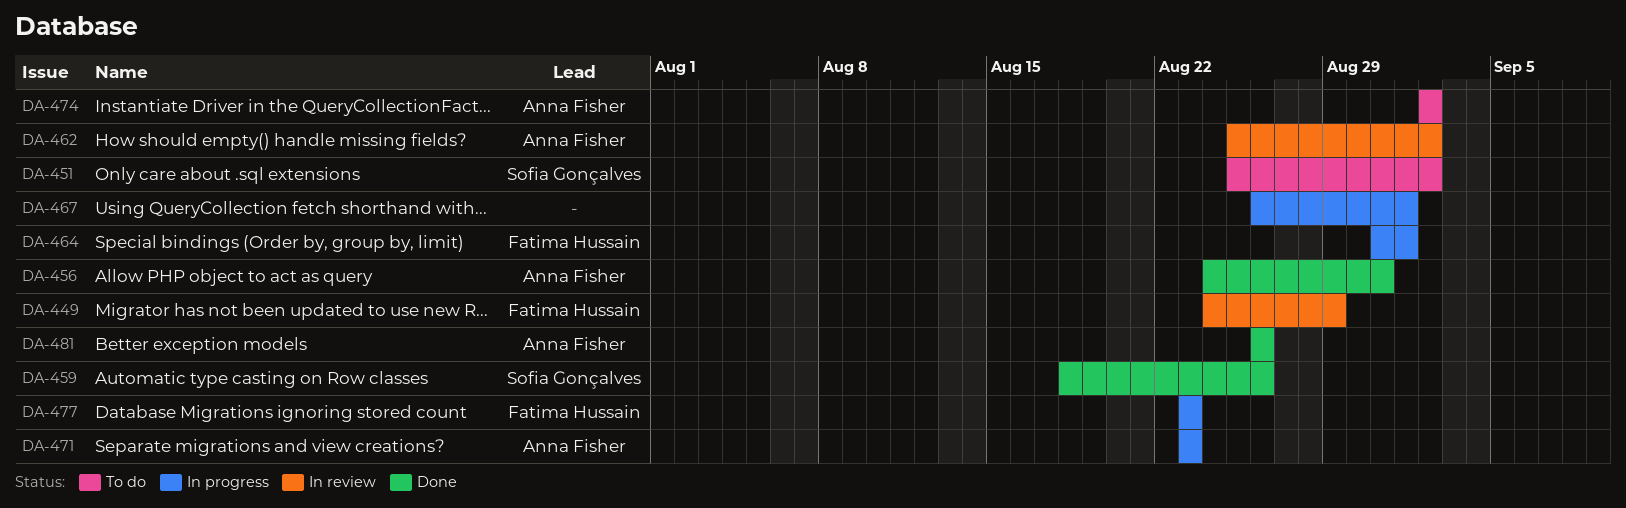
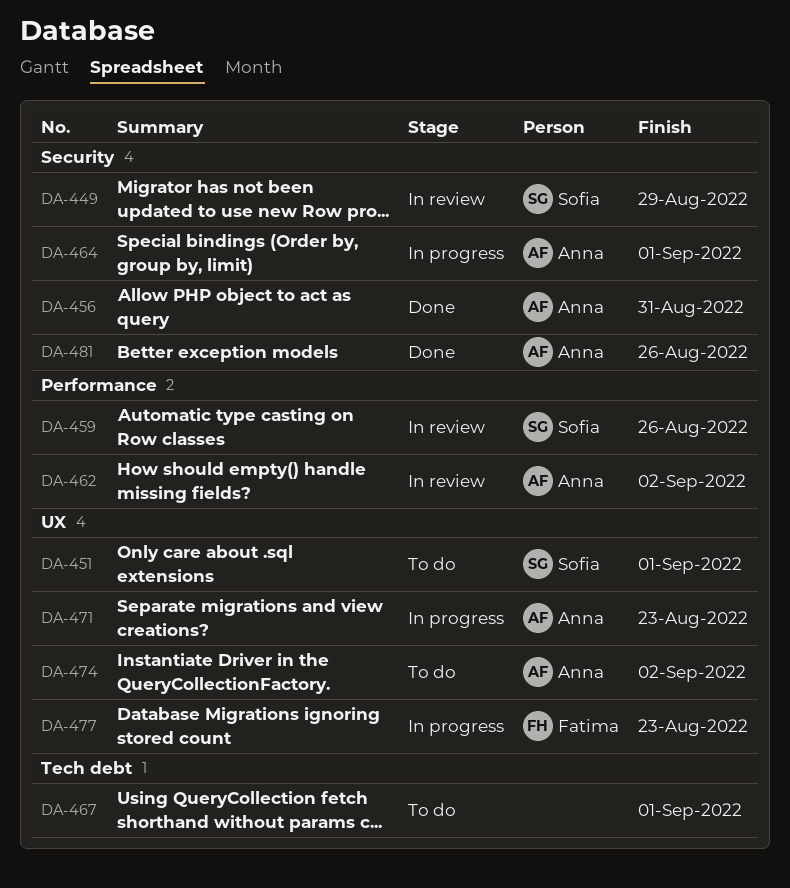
DA-449, owner: Fatima Hussain -> Sofia Gonçalves
DA-451, due: Sep 2 -> Sep 1
DA-459, status: Done -> In review
DA-464, owner: Fatima Hussain -> Anna Fisher
DA-467, status: In progress -> To do

